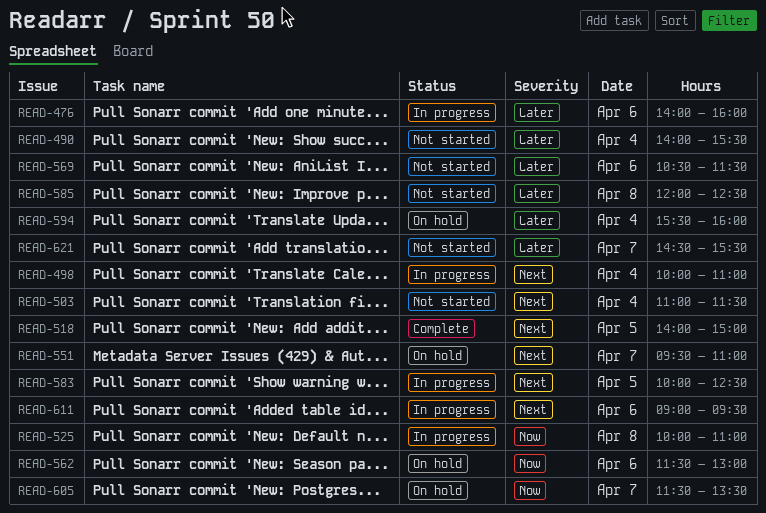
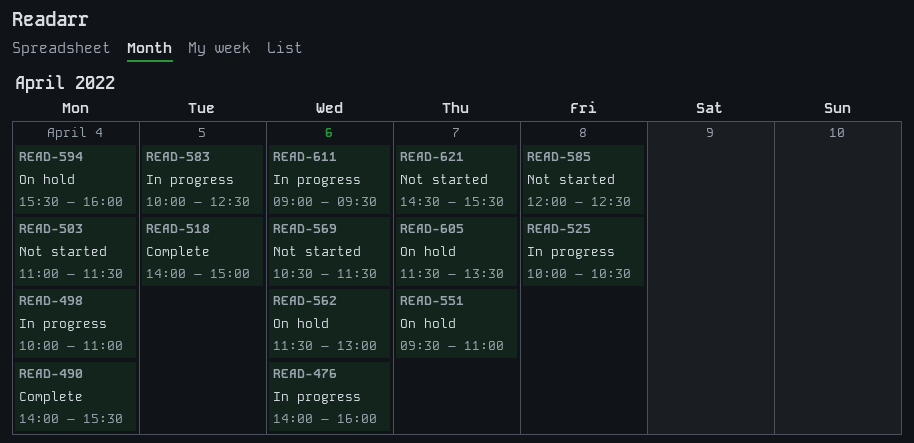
READ-490, status: Not started -> Complete
READ-525, ends: 11:00 -> 10:30

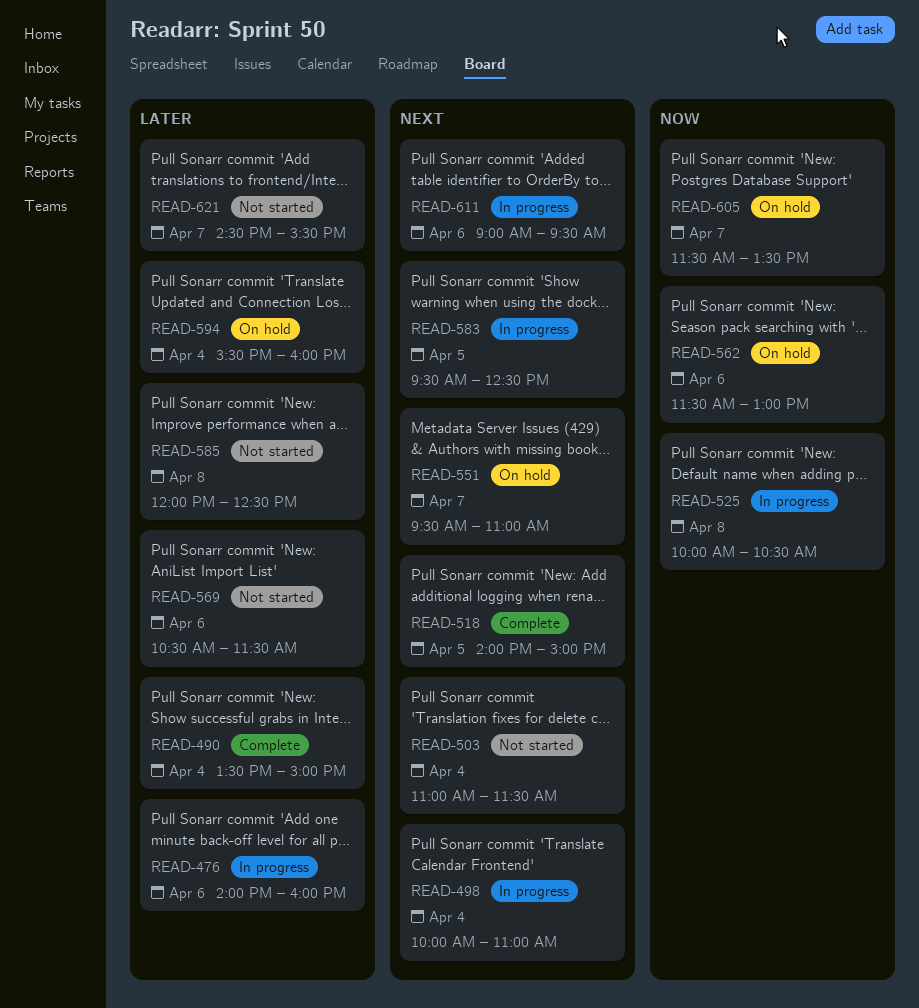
READ-490, begins: 14:00 -> 13:30
READ-490, ends: 15:30 -> 15:00
READ-583, begins: 10:00 -> 09:30

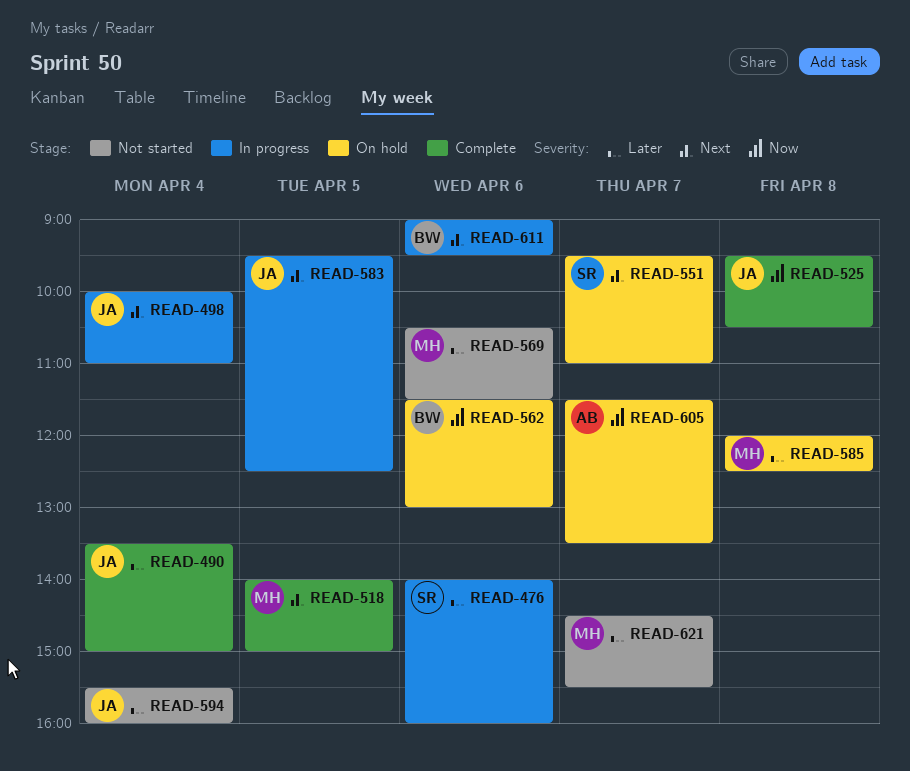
READ-503: present -> none
READ-525, status: In progress -> Complete
READ-525, begins: 10:00 -> 09:30
READ-585, status: Not started -> On hold
READ-594, status: On hold -> Not started

